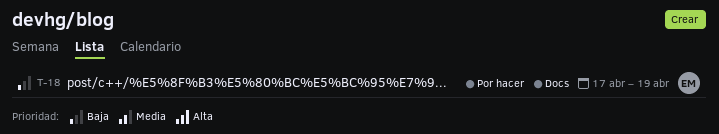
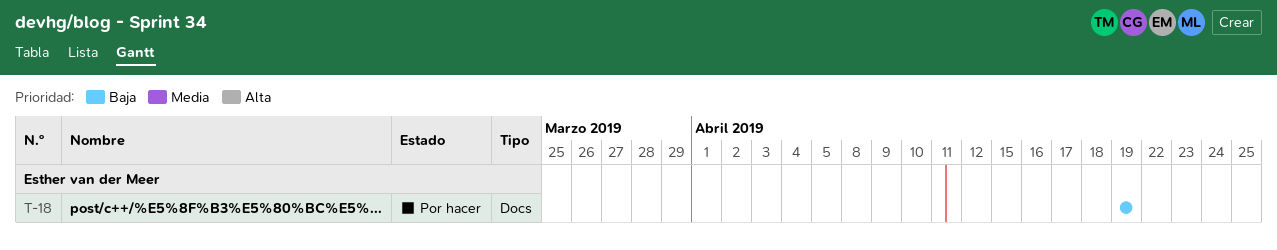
T-18, start: Apr 17 -> Apr 19

